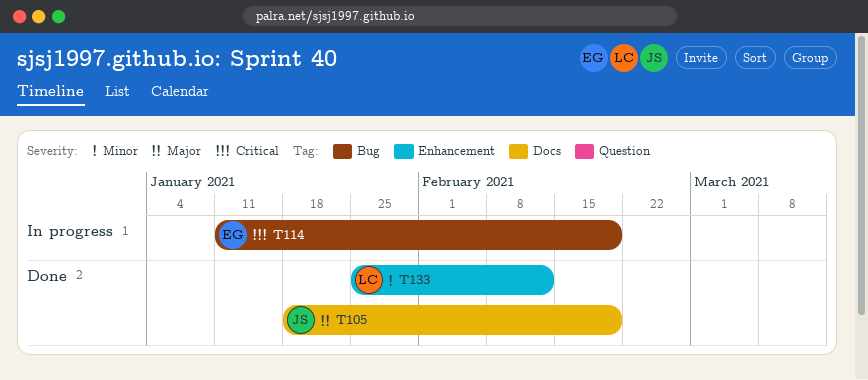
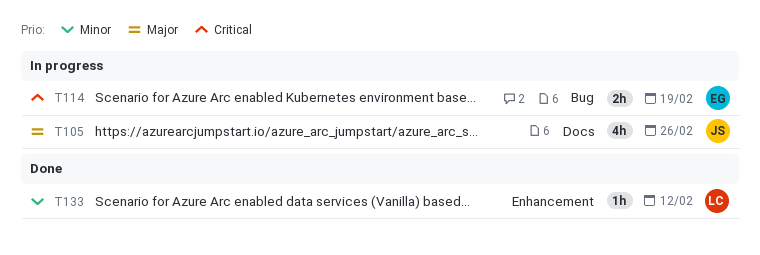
T105, status: Done -> In progress
T105, due: Feb 19 -> Feb 26

